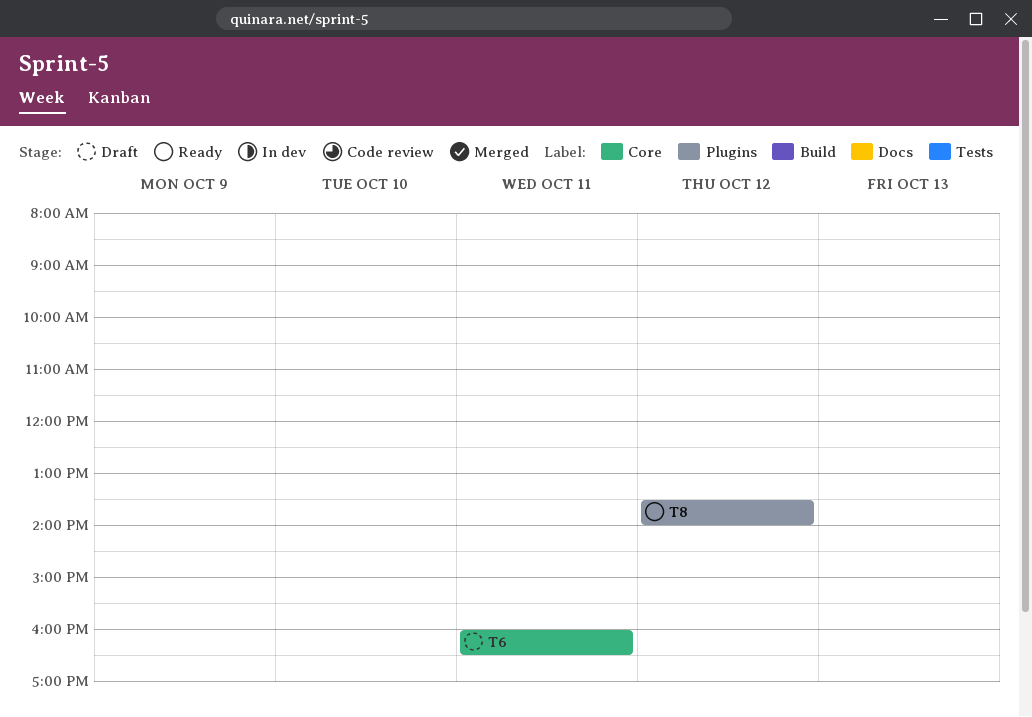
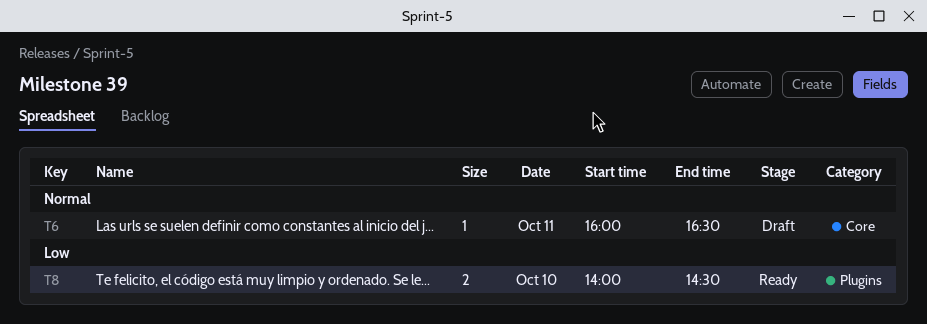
T8, day: Oct 12 -> Oct 10
T8, begins: 13:30 -> 14:00
T8, ends: 14:00 -> 14:30

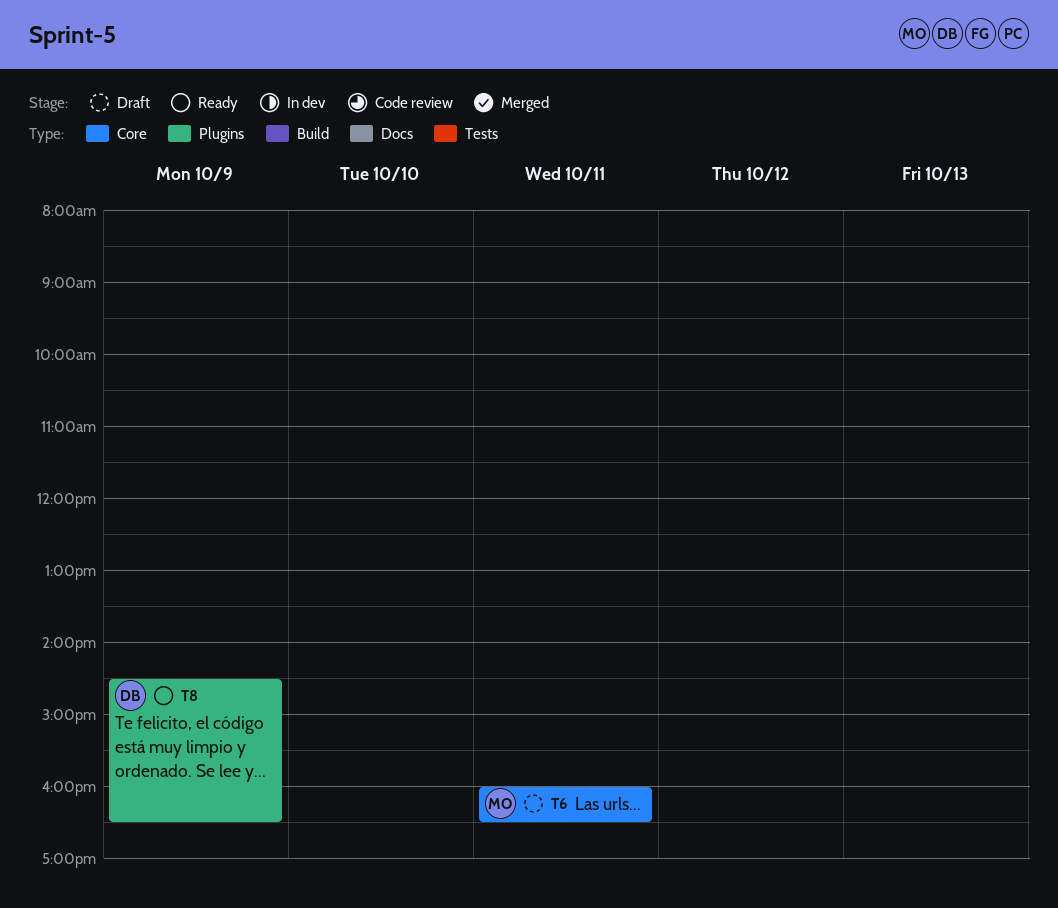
T8, day: Oct 10 -> Oct 9
T8, begins: 14:00 -> 14:30
T8, ends: 14:30 -> 16:30

